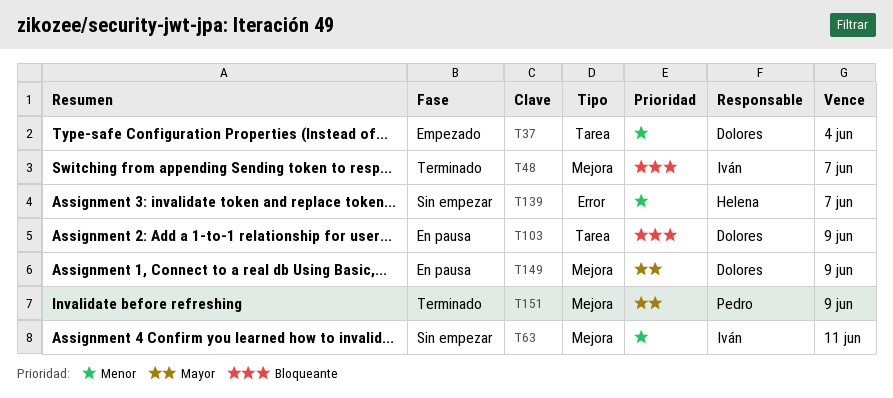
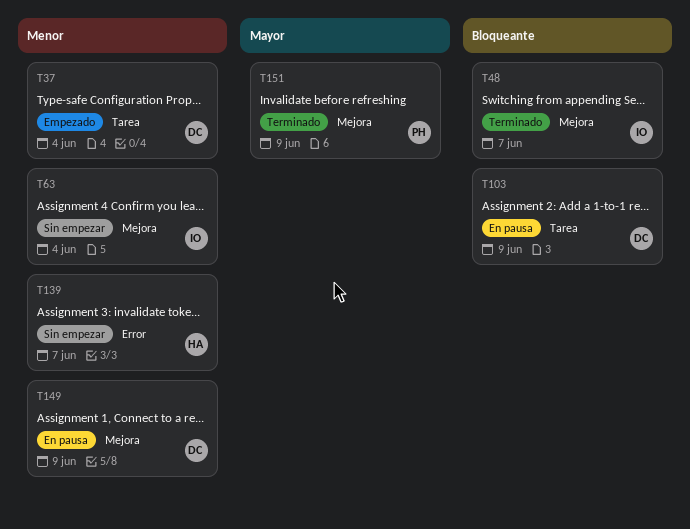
T63, due: Jun 11 -> Jun 4
T149, priority: Mayor -> Menor

